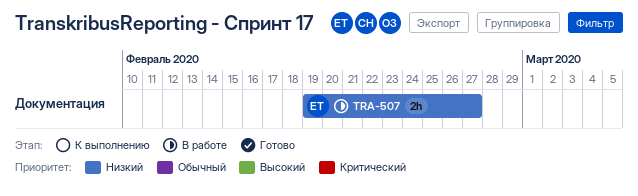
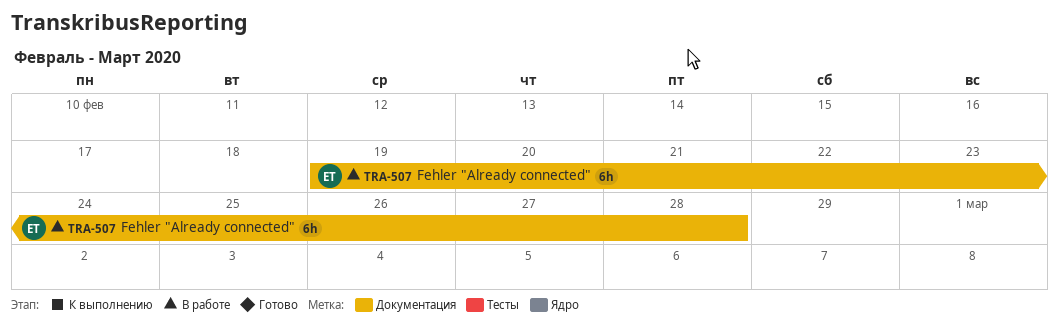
TRA-507, estimate: 2h -> 6h
TRA-507, due: Feb 27 -> Feb 28

